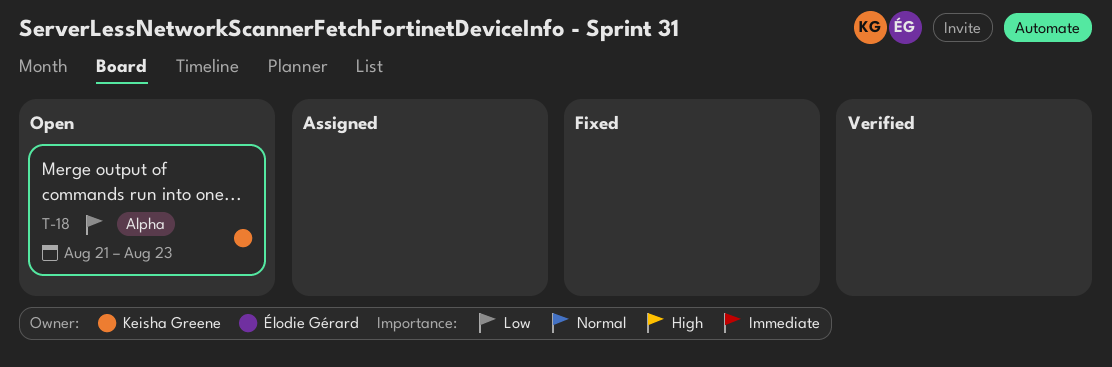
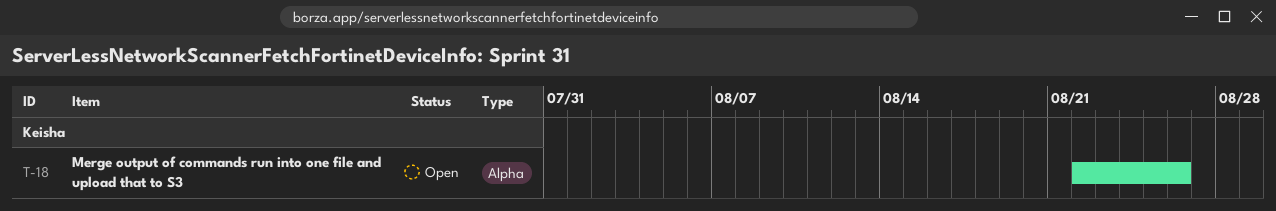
T-18, start: Aug 21 -> Aug 22
T-18, due: Aug 23 -> Aug 26

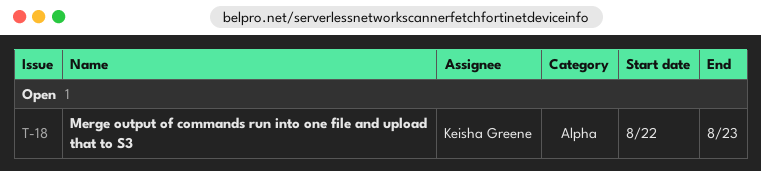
T-18, due: Aug 26 -> Aug 23

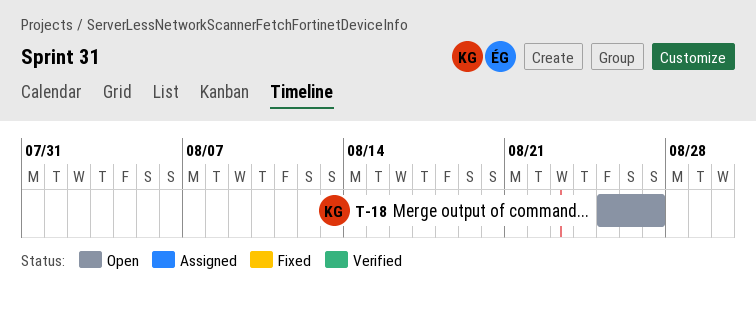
T-18, start: Aug 22 -> Aug 25
T-18, due: Aug 23 -> Aug 27

